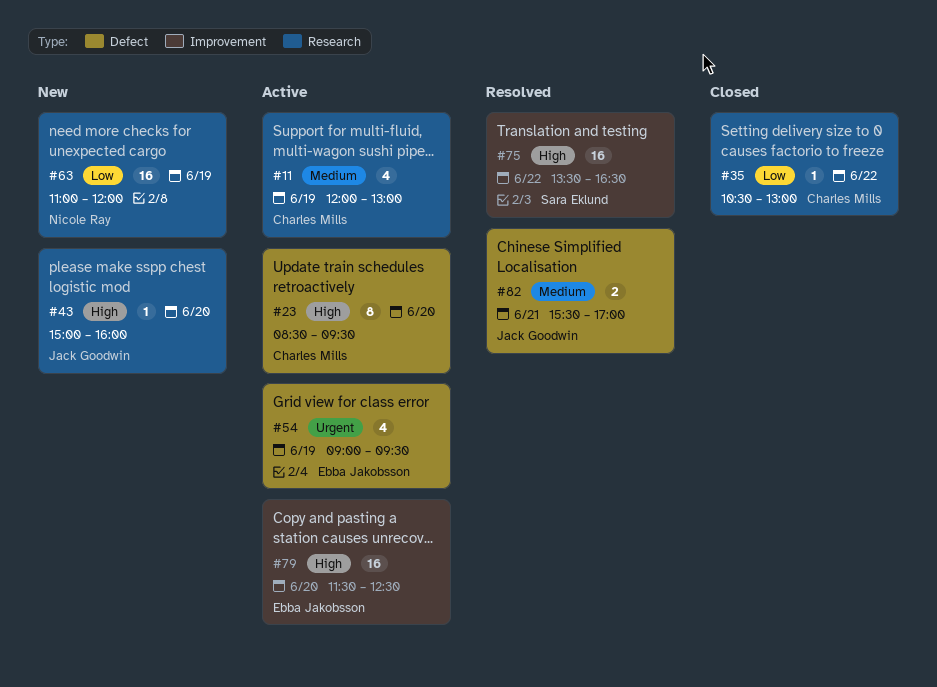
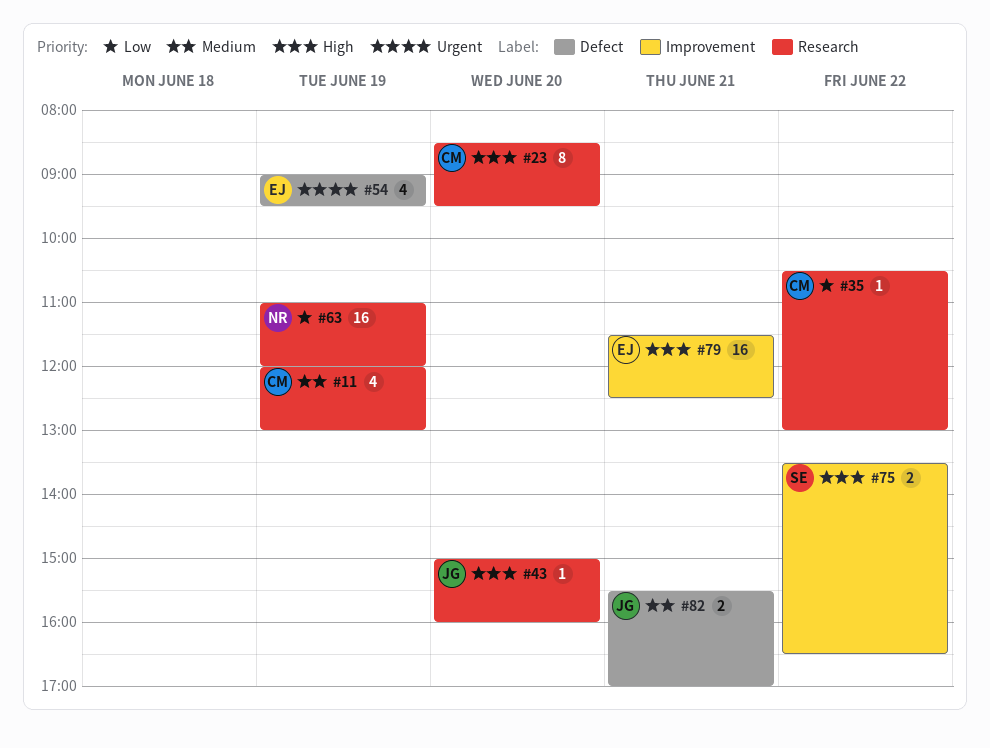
#23, label: Defect -> Research
#75, estimate: 16 -> 2
#79, day: Jun 20 -> Jun 21

